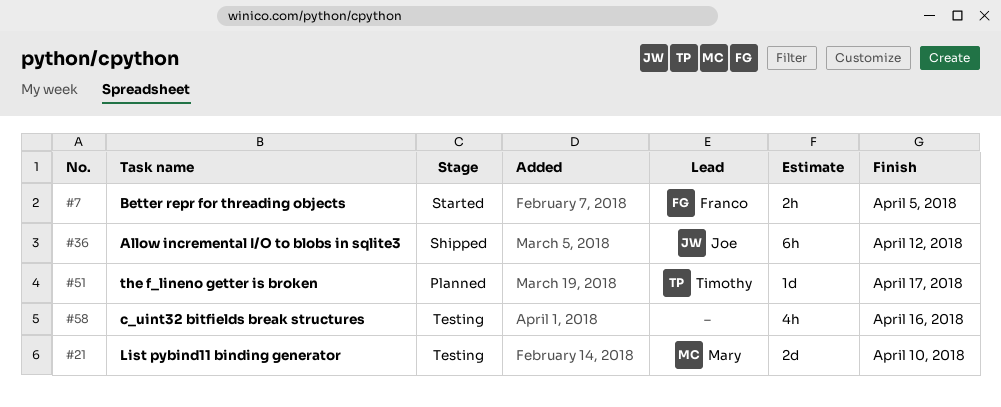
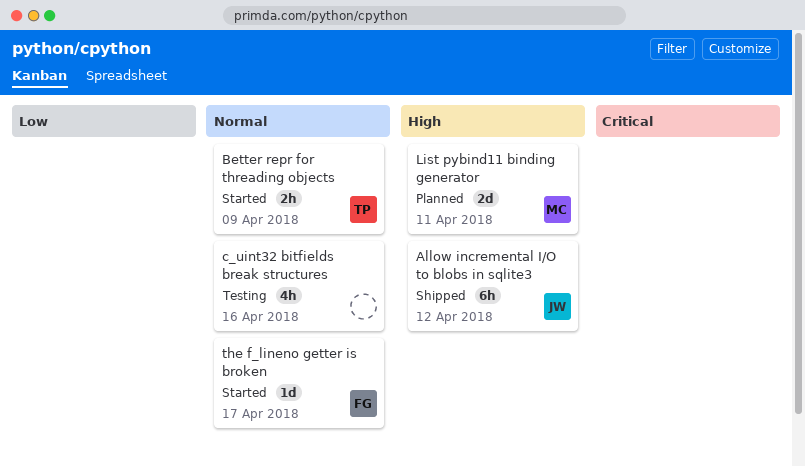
Better repr for threading objects, owner: Franco -> Timothy
Better repr for threading objects, due: Apr 5 -> Apr 9
List pybind11 binding generator, status: Testing -> Planned
List pybind11 binding generator, due: Apr 10 -> Apr 11
the f_lineno getter is broken, status: Planned -> Started
the f_lineno getter is broken, owner: Timothy -> Franco

